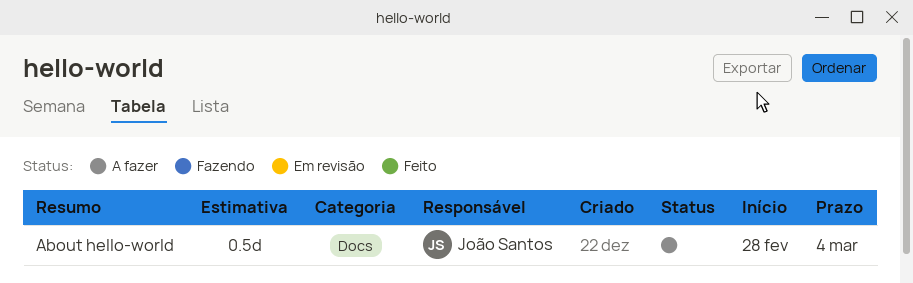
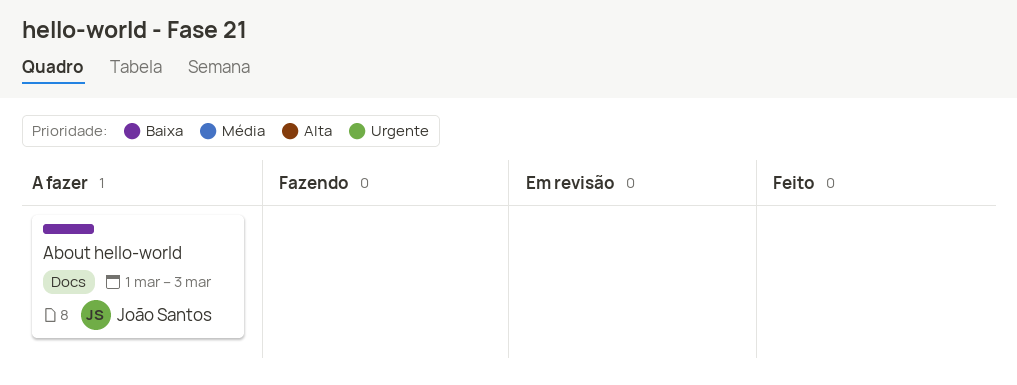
About hello-world, start: Feb 28 -> Mar 1
About hello-world, due: Mar 4 -> Mar 3

